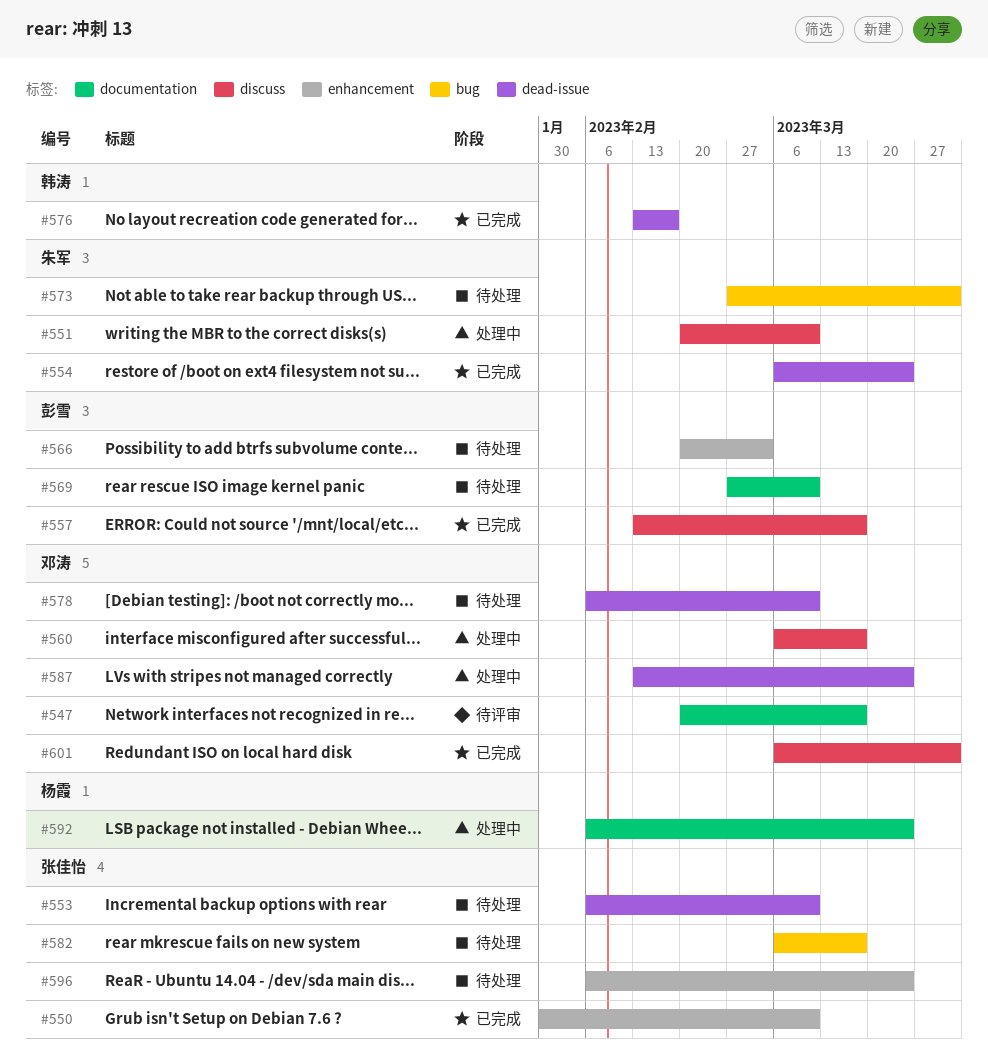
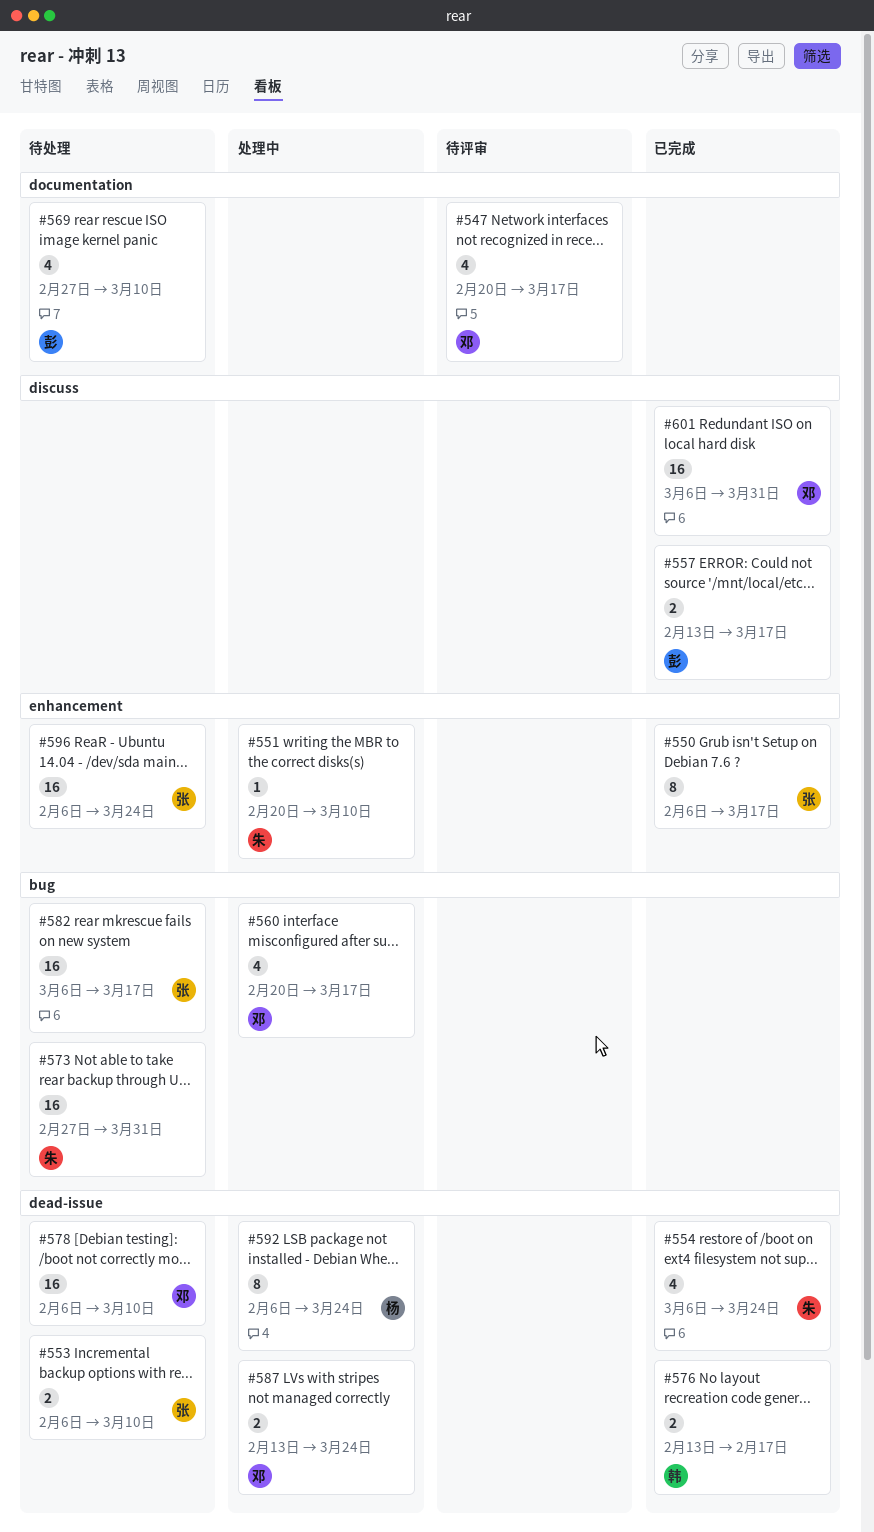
#550, start: Jan 30 -> Feb 6
#550, due: Mar 10 -> Mar 17
#551, label: discuss -> enhancement
#560, label: discuss -> bug
#560, start: Mar 6 -> Feb 20
#566: present -> none
#592, label: documentation -> dead-issue

